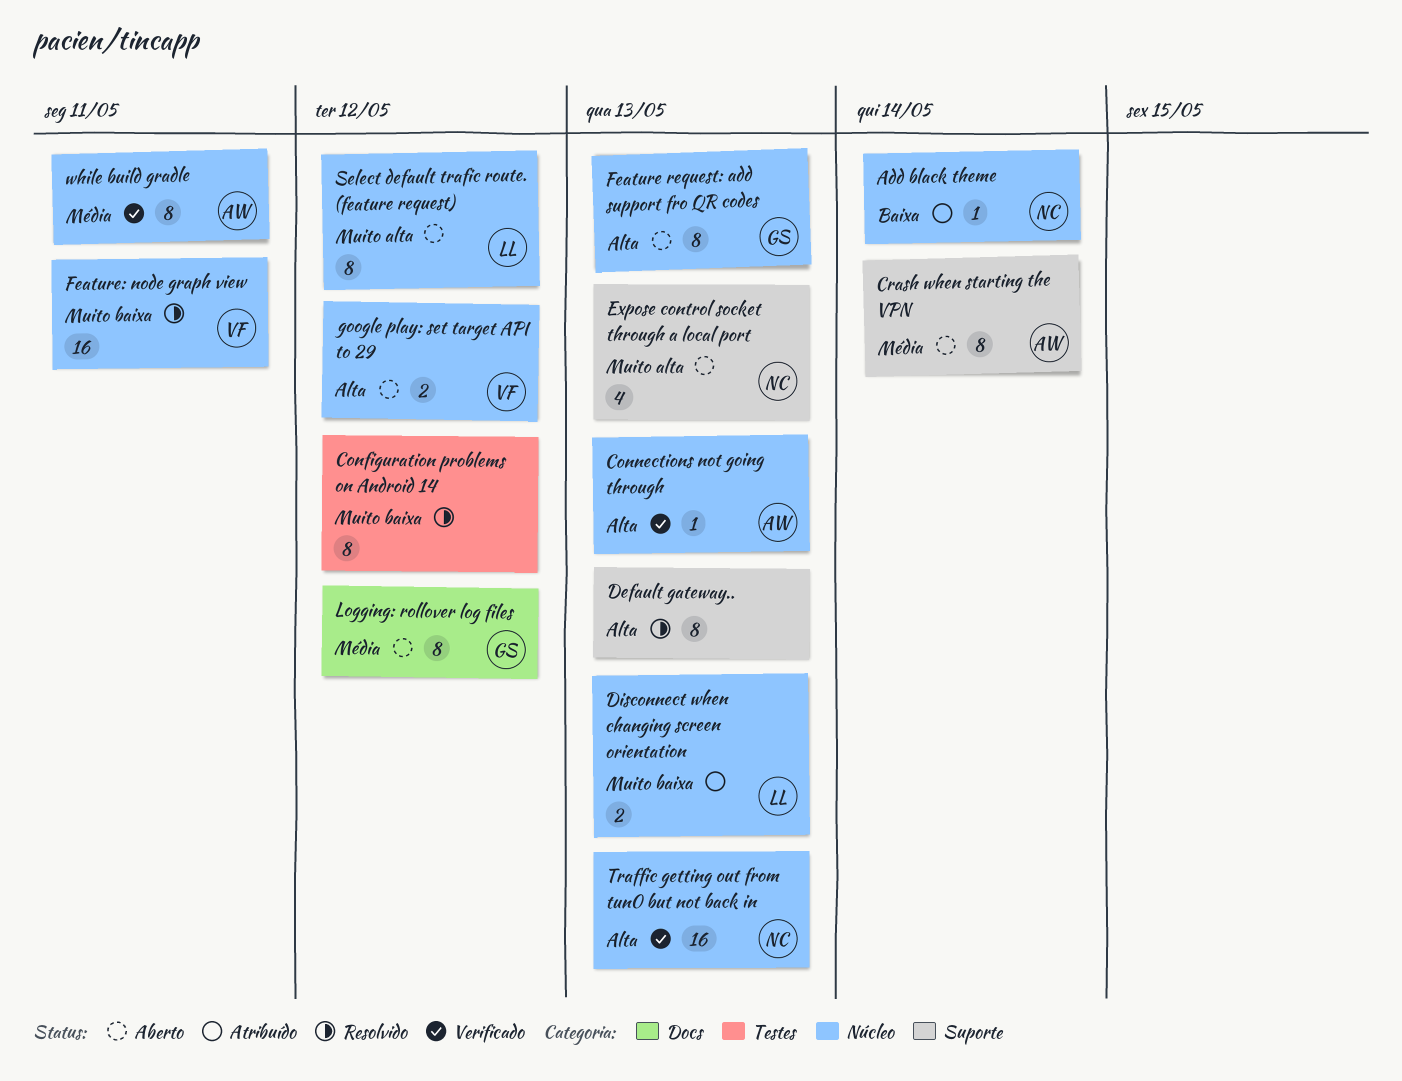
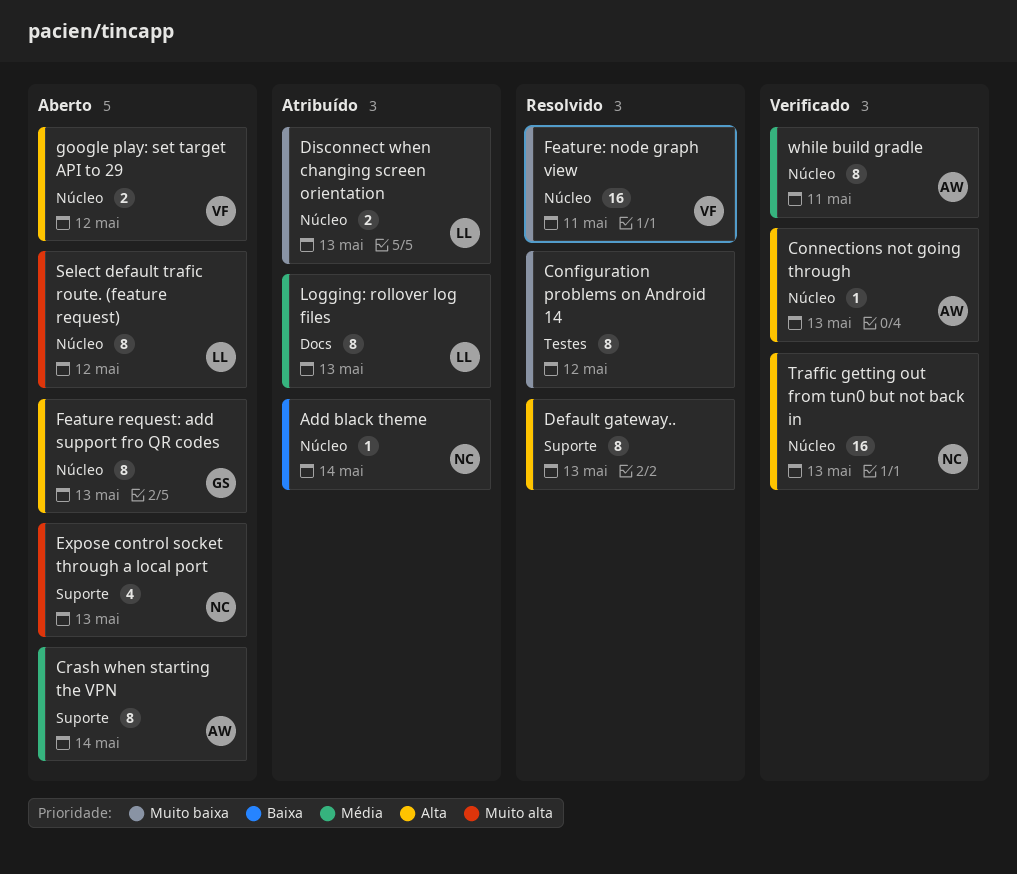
Logging: rollover log files, status: Aberto -> Atribuído
Logging: rollover log files, owner: GS -> LL
Logging: rollover log files, due: May 12 -> May 13

